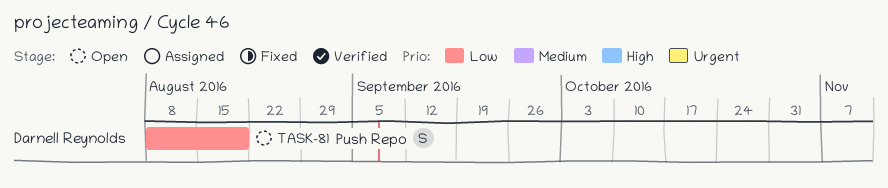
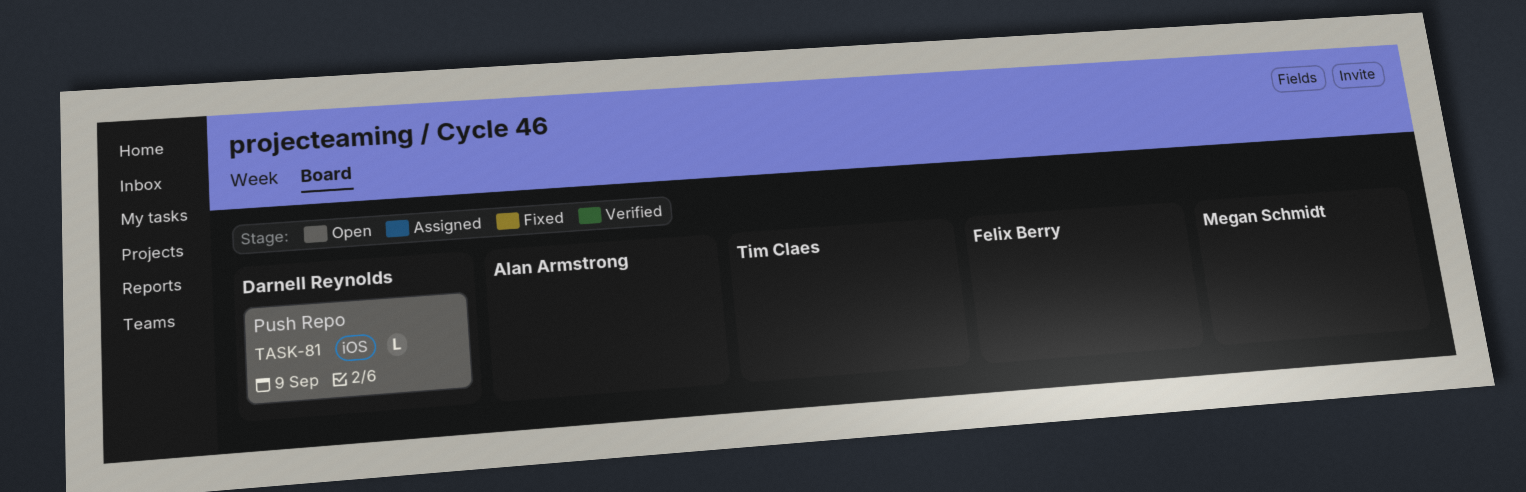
TASK-81, estimate: S -> L
TASK-81, due: Aug 19 -> Sep 9

